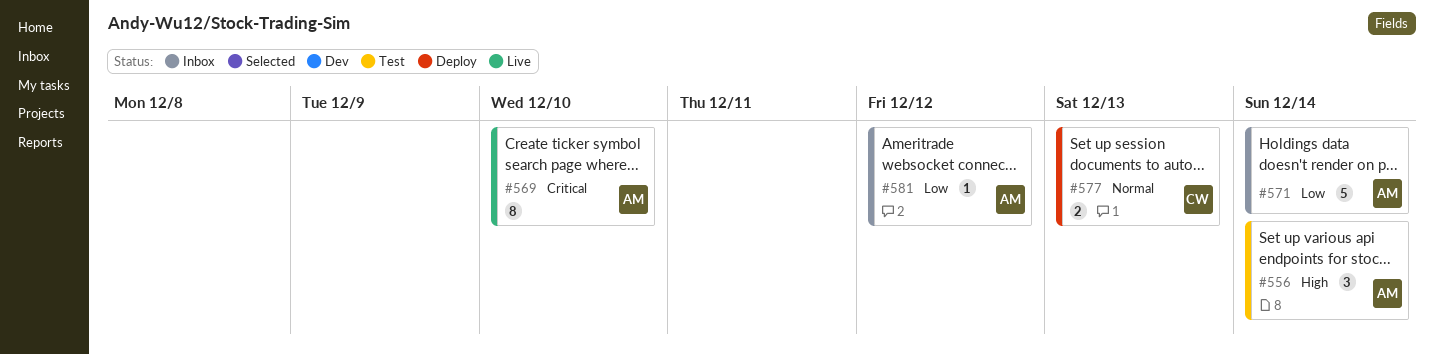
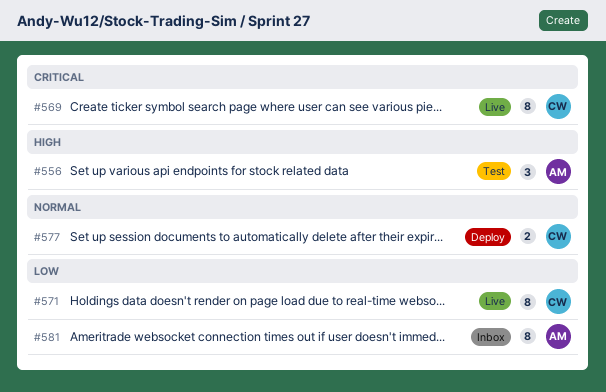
#569, owner: AM -> CW
#571, status: Inbox -> Live
#571, owner: AM -> CW
#571, estimate: 5 -> 8
#581, estimate: 1 -> 8

